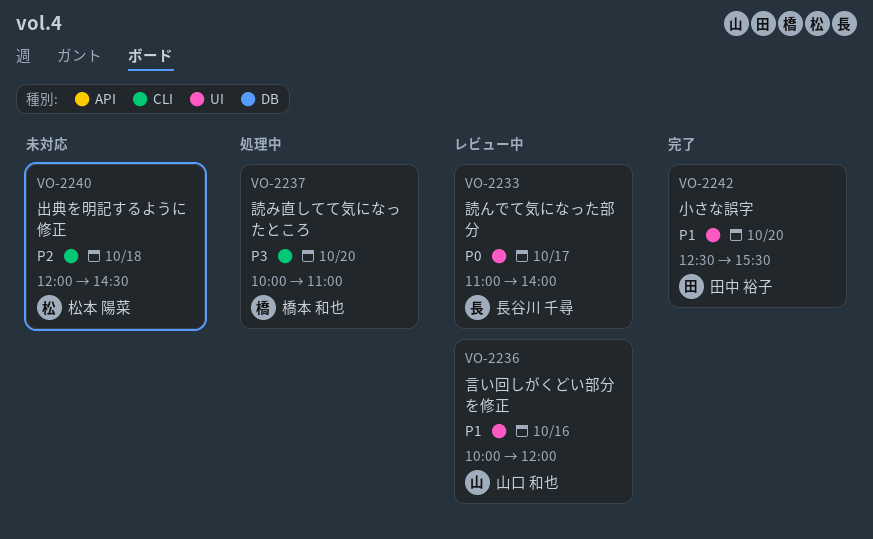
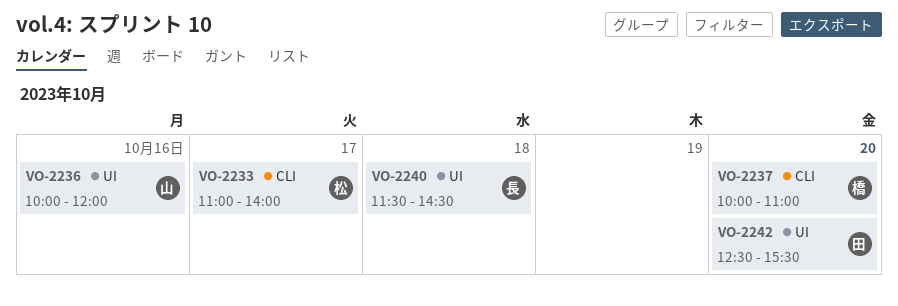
VO-2233, owner: 長谷川 千尋 -> 松本 陽菜
VO-2233, label: UI -> CLI
VO-2240, owner: 松本 陽菜 -> 長谷川 千尋
VO-2240, label: CLI -> UI
VO-2240, begins: 12:00 -> 11:30

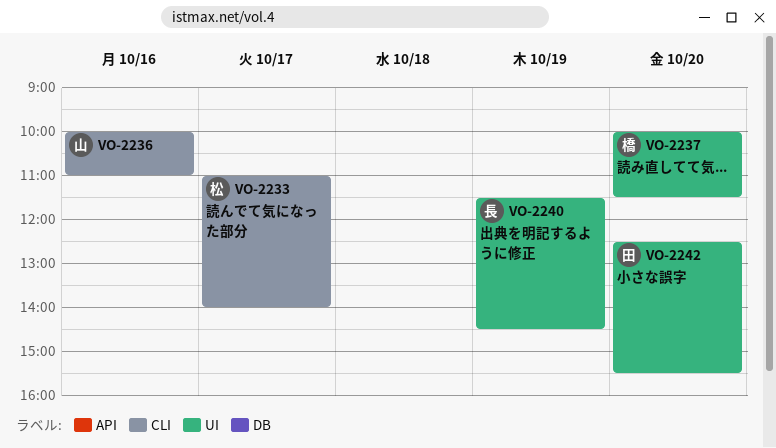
VO-2236, label: UI -> CLI
VO-2236, ends: 12:00 -> 11:00
VO-2237, label: CLI -> UI
VO-2237, ends: 11:00 -> 11:30
VO-2240, day: Oct 18 -> Oct 19

